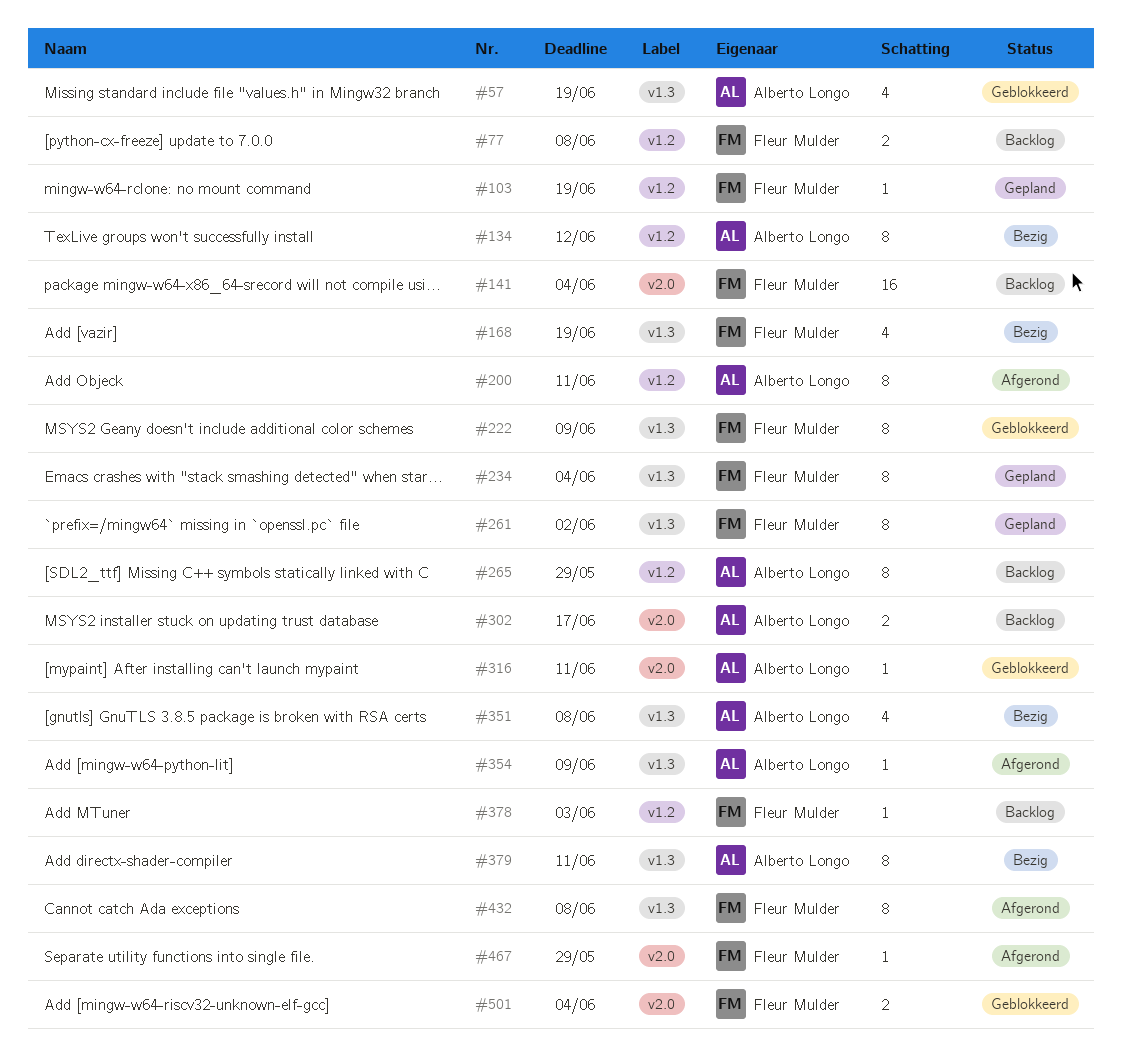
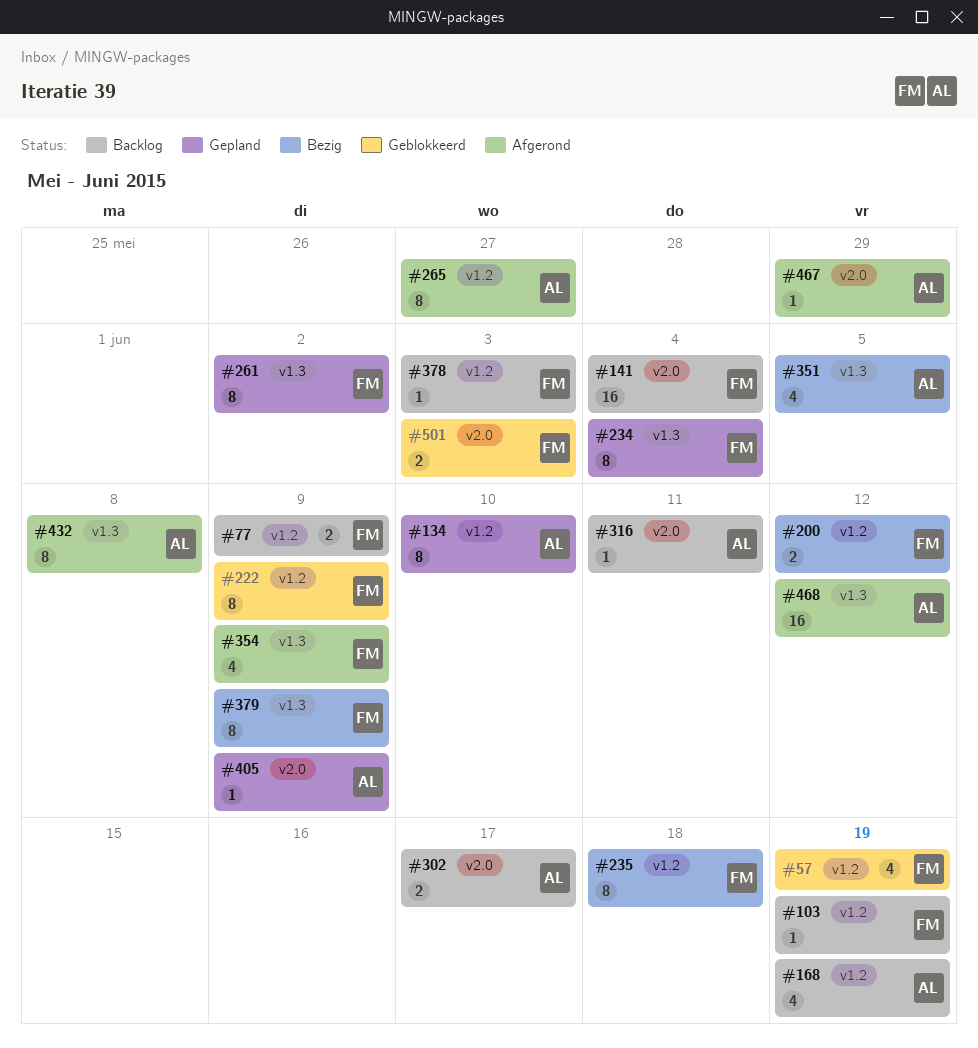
#57, owner: Alberto Longo -> Fleur Mulder
#57, label: v1.3 -> v1.2
#77, due: Jun 8 -> Jun 9
#103, status: Gepland -> Backlog
#134, status: Bezig -> Gepland
#134, due: Jun 12 -> Jun 10
#168, status: Bezig -> Backlog
#168, owner: Fleur Mulder -> Alberto Longo
#168, label: v1.3 -> v1.2
#200, status: Afgerond -> Bezig
#200, owner: Alberto Longo -> Fleur Mulder
#200, estimate: 8 -> 2
#200, due: Jun 11 -> Jun 12
#222, label: v1.3 -> v1.2
#235: none -> present
#265, status: Backlog -> Afgerond
#265, due: May 29 -> May 27
#316, status: Geblokkeerd -> Backlog
#351, due: Jun 8 -> Jun 5
#354, owner: Alberto Longo -> Fleur Mulder
#354, estimate: 1 -> 4
#379, owner: Alberto Longo -> Fleur Mulder
#379, due: Jun 11 -> Jun 9
#405: none -> present
#432, owner: Fleur Mulder -> Alberto Longo
#467, owner: Fleur Mulder -> Alberto Longo
#468: none -> present
#501, due: Jun 4 -> Jun 3

